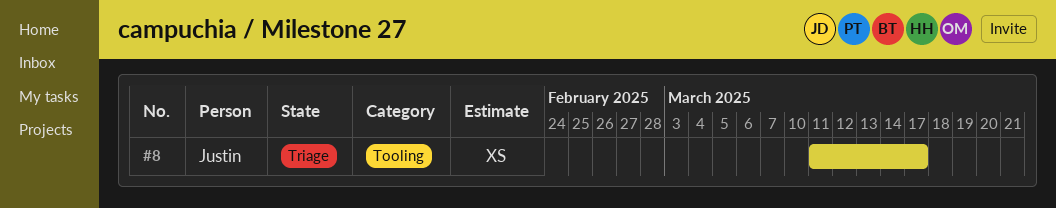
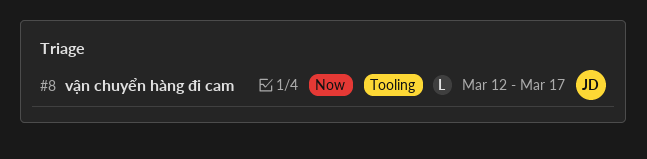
#8, estimate: XS -> L
#8, start: Mar 11 -> Mar 12

